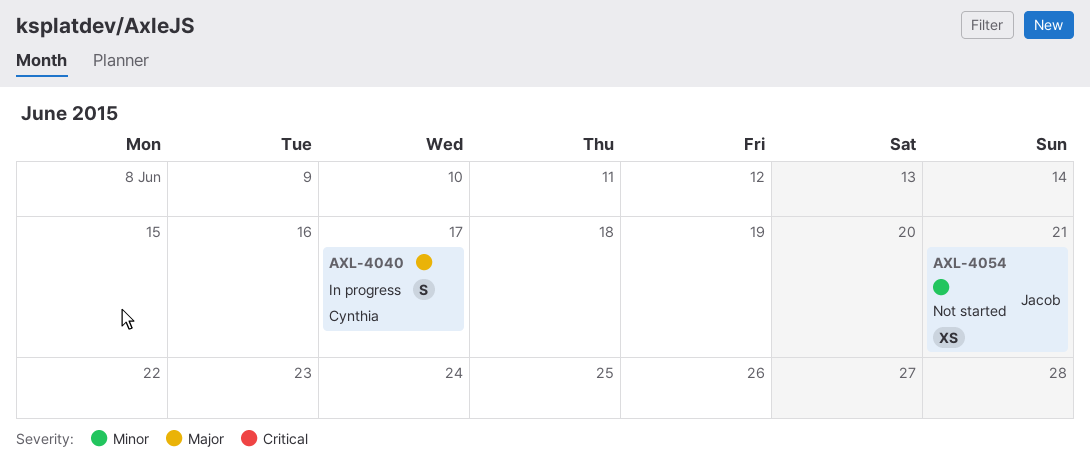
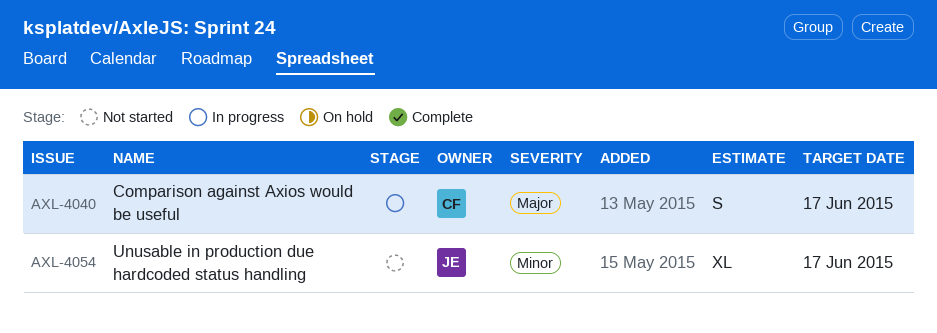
AXL-4054, estimate: XS -> XL
AXL-4054, due: Jun 21 -> Jun 17

